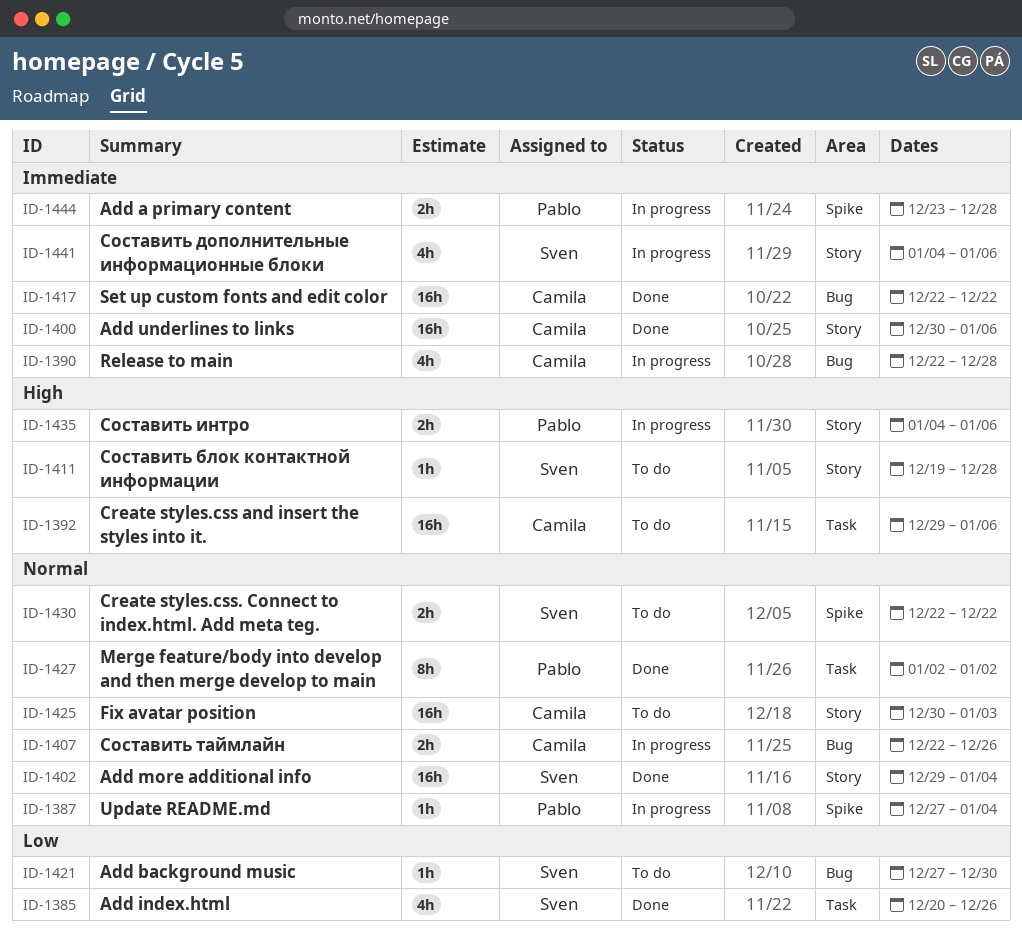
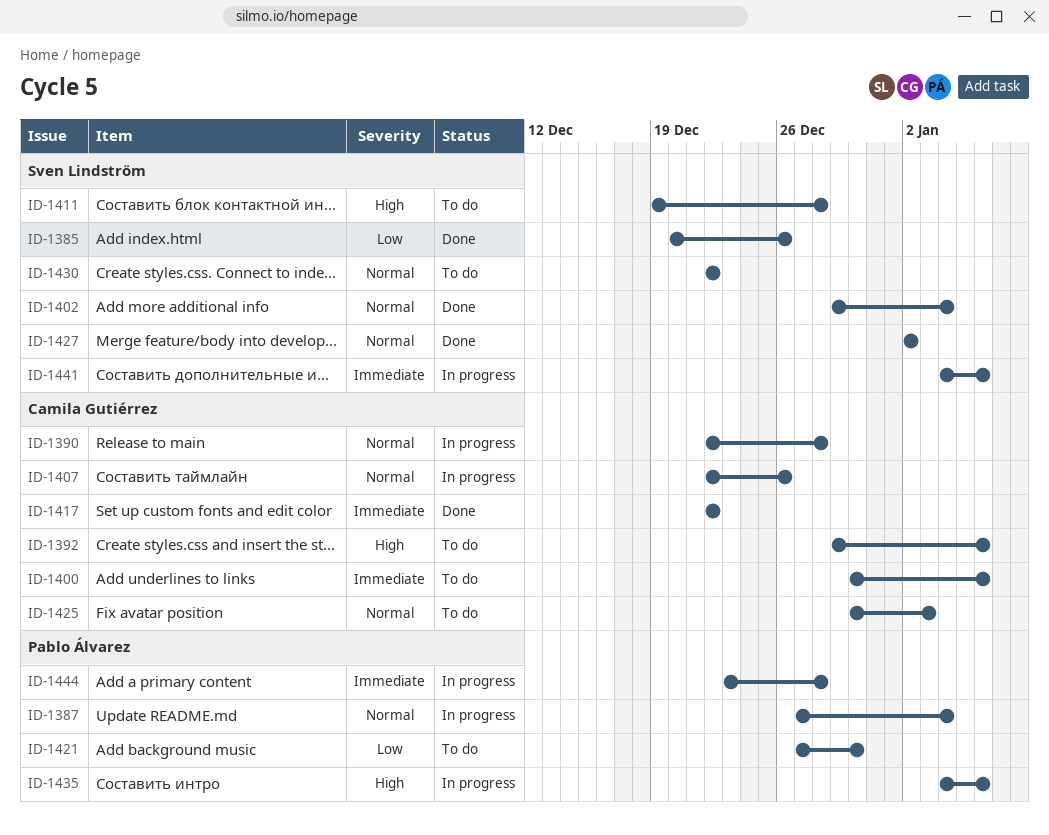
ID-1390, priority: Immediate -> Normal
ID-1400, status: Done -> To do
ID-1421, owner: Sven Lindström -> Pablo Álvarez
ID-1427, owner: Pablo Álvarez -> Sven Lindström

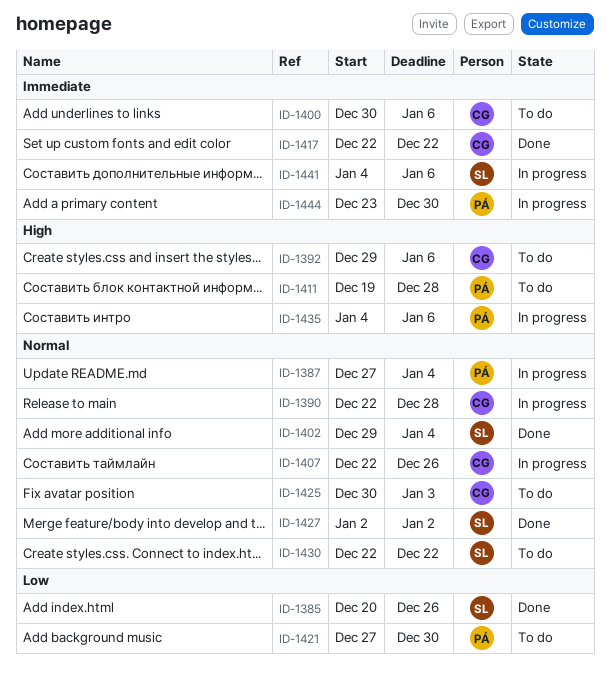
ID-1411, owner: Sven Lindström -> Pablo Álvarez
ID-1444, due: Dec 28 -> Dec 30

